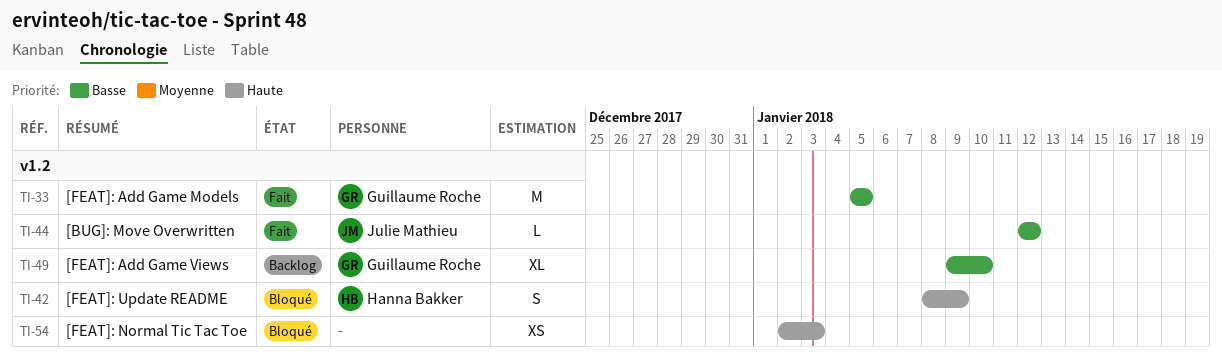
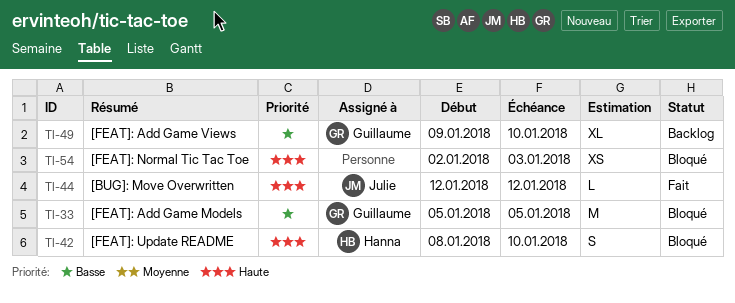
TI-33, status: Fait -> Bloqué
TI-42, due: Jan 9 -> Jan 10
TI-44, priority: Basse -> Haute

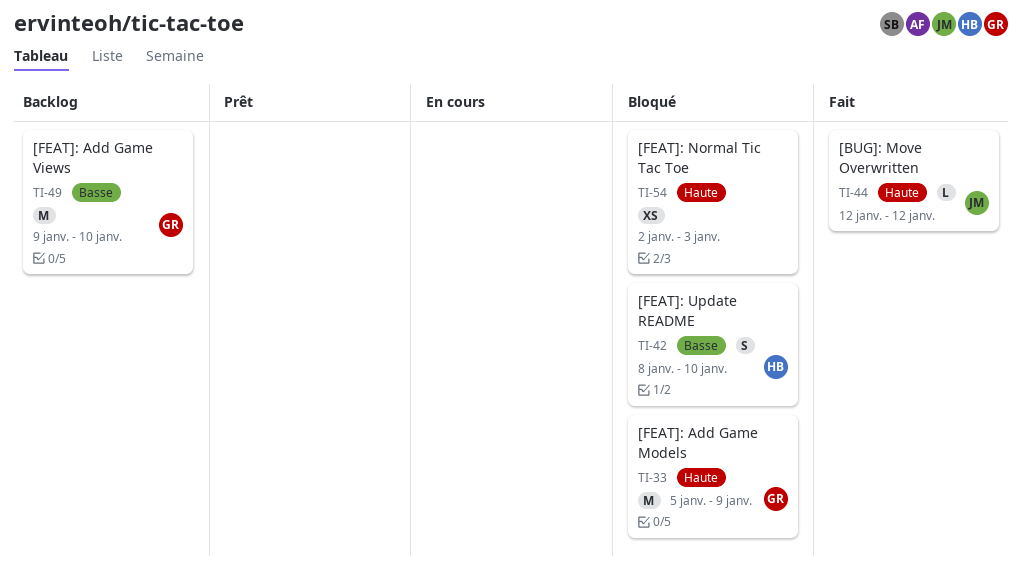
TI-33, priority: Basse -> Haute
TI-33, due: Jan 5 -> Jan 9
TI-42, priority: Haute -> Basse
TI-49, estimate: XL -> M

